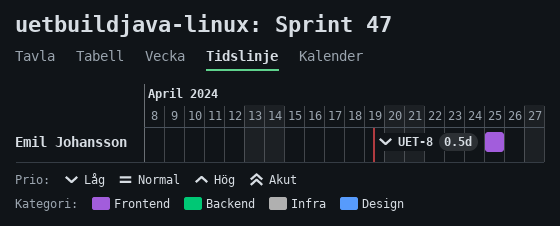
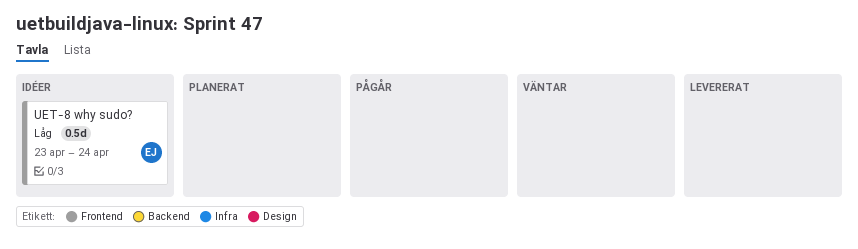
UET-8, start: Apr 25 -> Apr 23
UET-8, due: Apr 25 -> Apr 24

